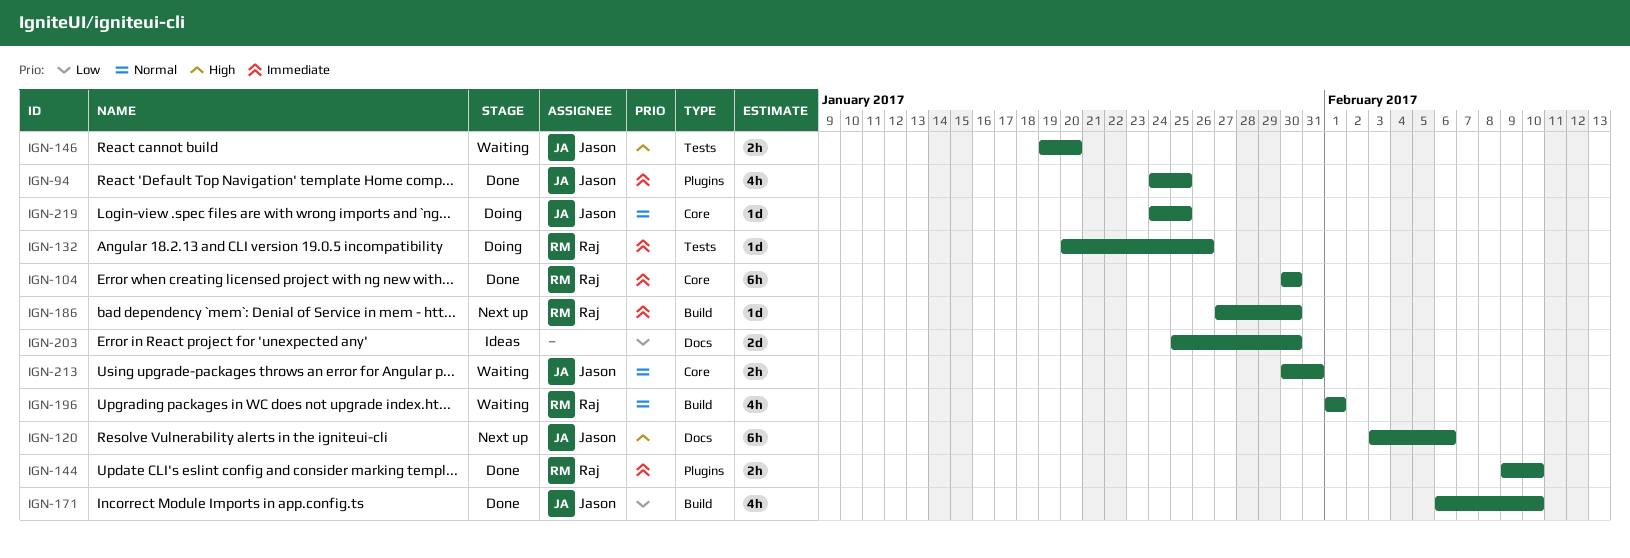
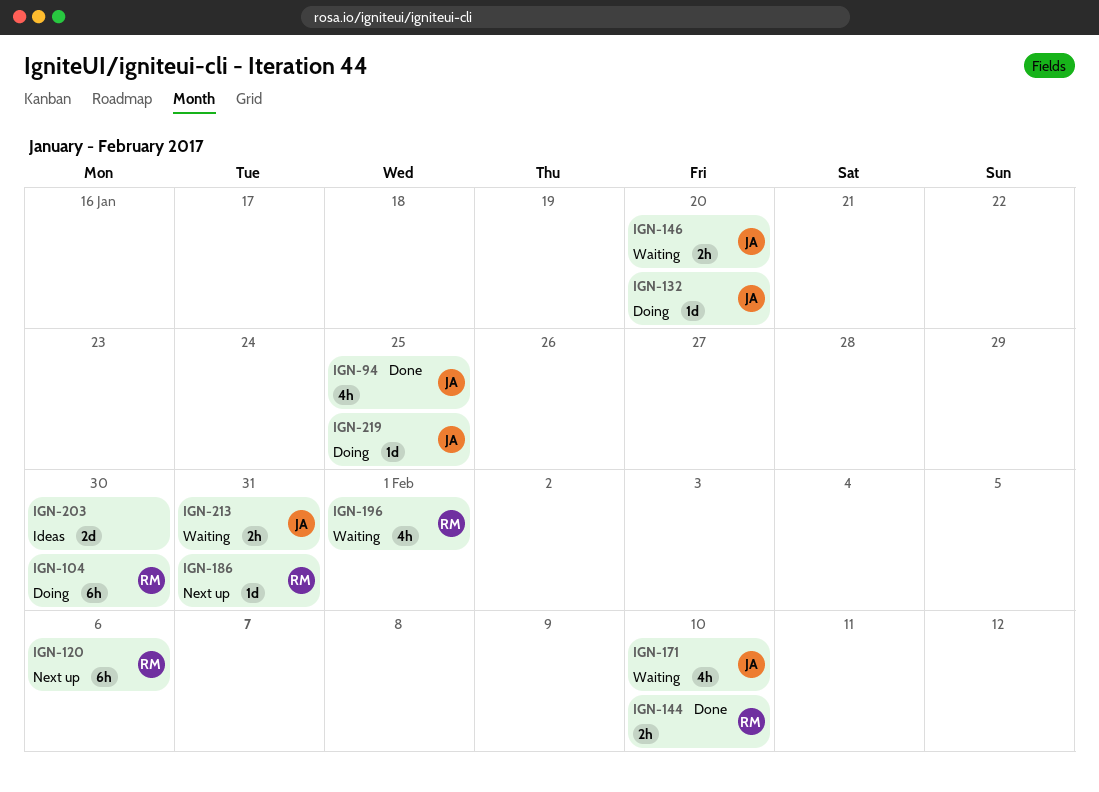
IGN-104, status: Done -> Doing
IGN-120, owner: Jason -> Raj
IGN-132, owner: Raj -> Jason
IGN-132, due: Jan 26 -> Jan 20
IGN-171, status: Done -> Waiting
IGN-186, due: Jan 30 -> Jan 31

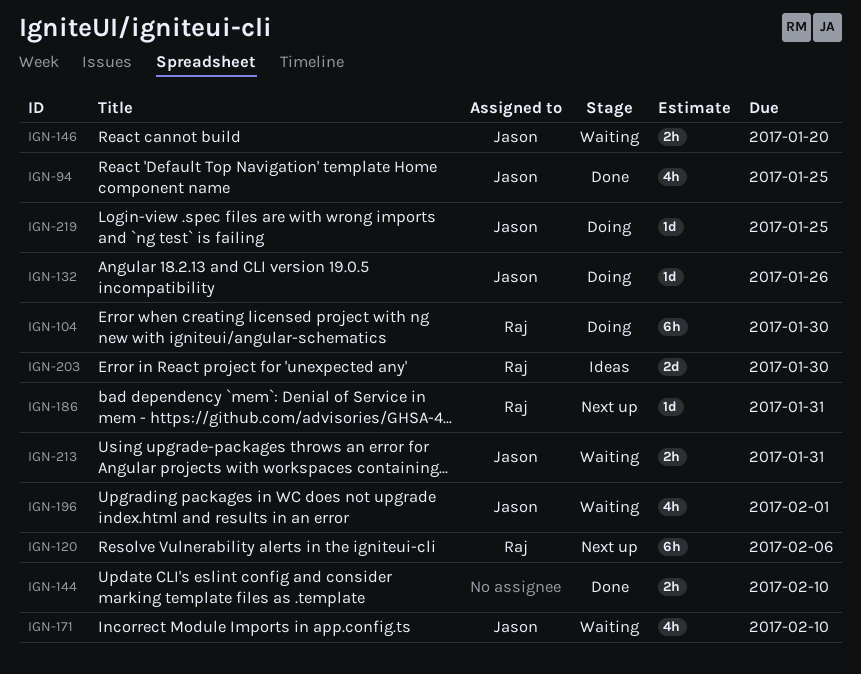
IGN-132, due: Jan 20 -> Jan 26
IGN-144, owner: Raj -> none
IGN-196, owner: Raj -> Jason
IGN-203, owner: none -> Raj

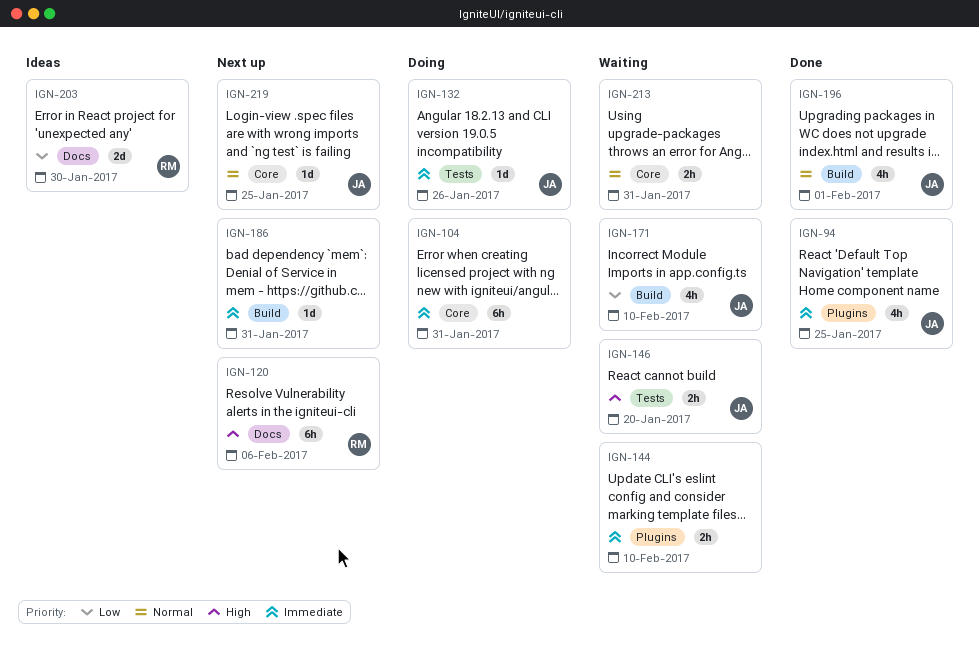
IGN-104, owner: Raj -> none
IGN-104, due: Jan 30 -> Jan 31
IGN-144, status: Done -> Waiting
IGN-186, owner: Raj -> none
IGN-196, status: Waiting -> Done
IGN-213, owner: Jason -> none
IGN-219, status: Doing -> Next up

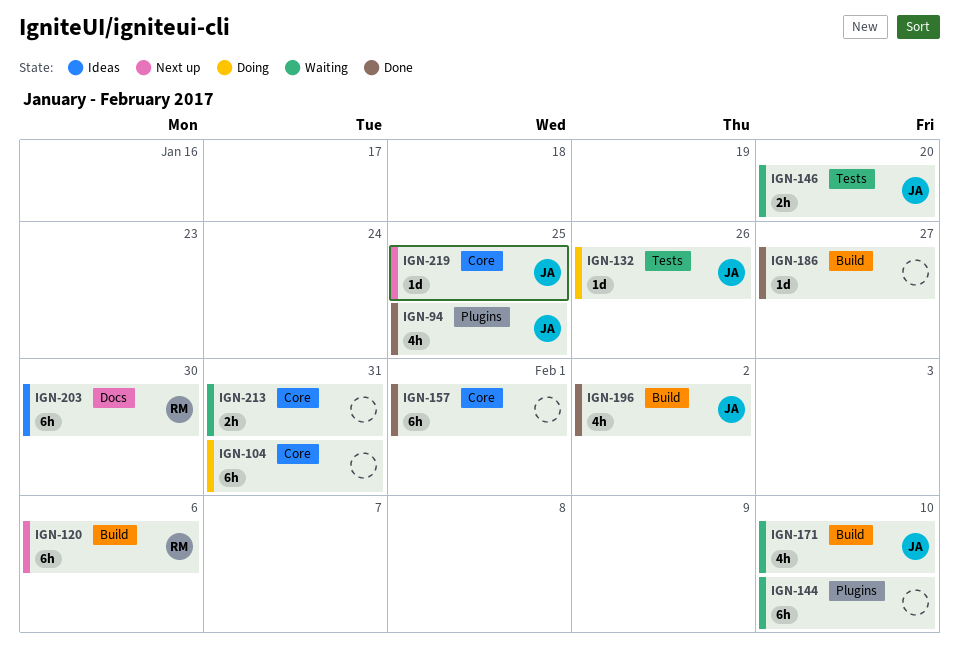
IGN-120, label: Docs -> Build
IGN-144, estimate: 2h -> 6h
IGN-157: none -> present
IGN-186, status: Next up -> Done
IGN-186, due: Jan 31 -> Jan 27
IGN-196, due: Feb 1 -> Feb 2
IGN-203, estimate: 2d -> 6h

